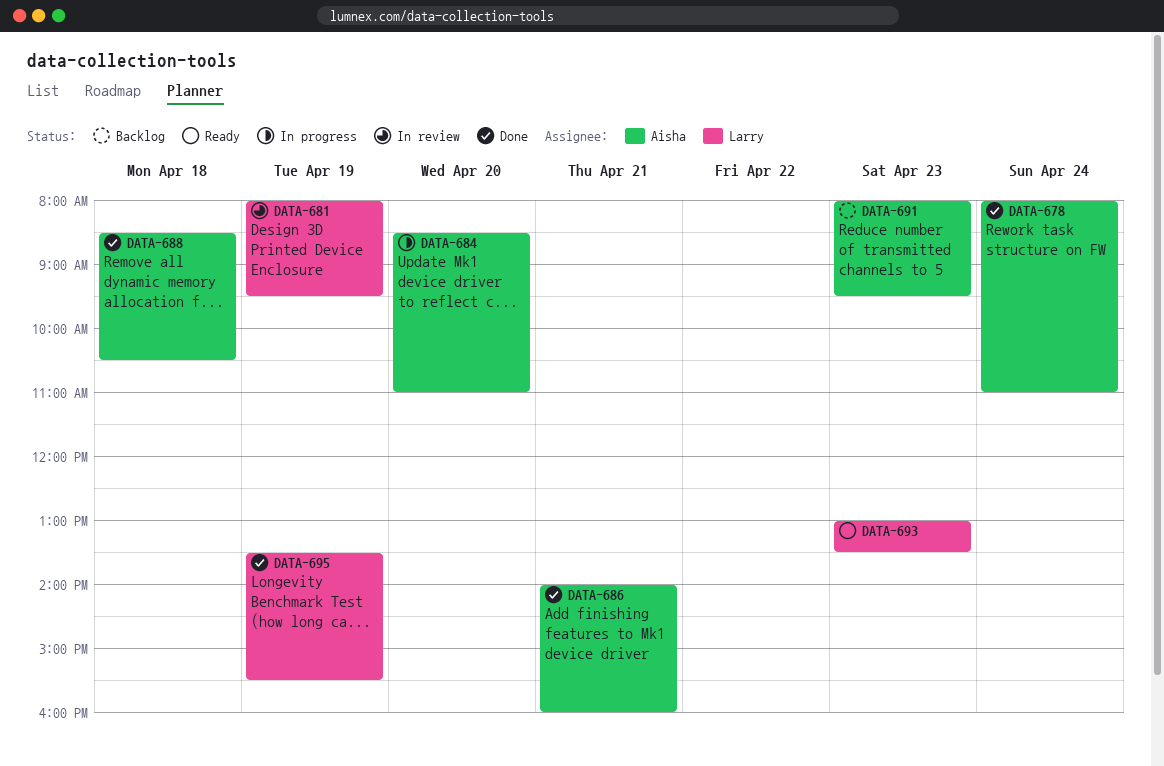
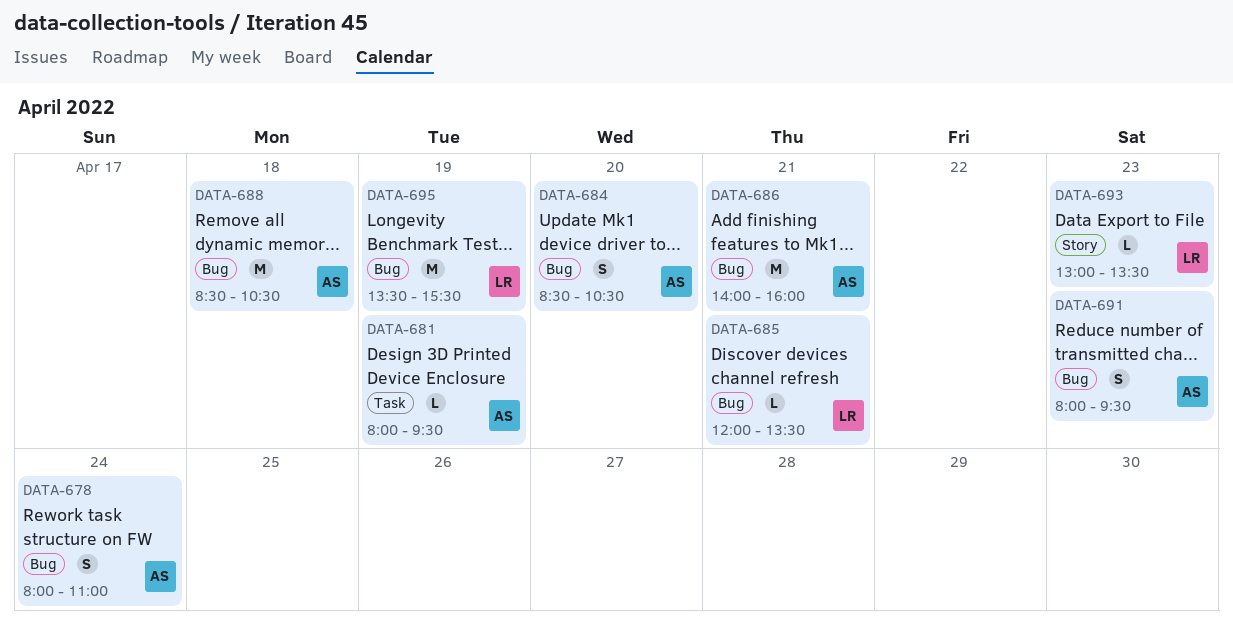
DATA-681, owner: Larry -> Aisha
DATA-684, ends: 11:00 -> 10:30
DATA-685: none -> present

